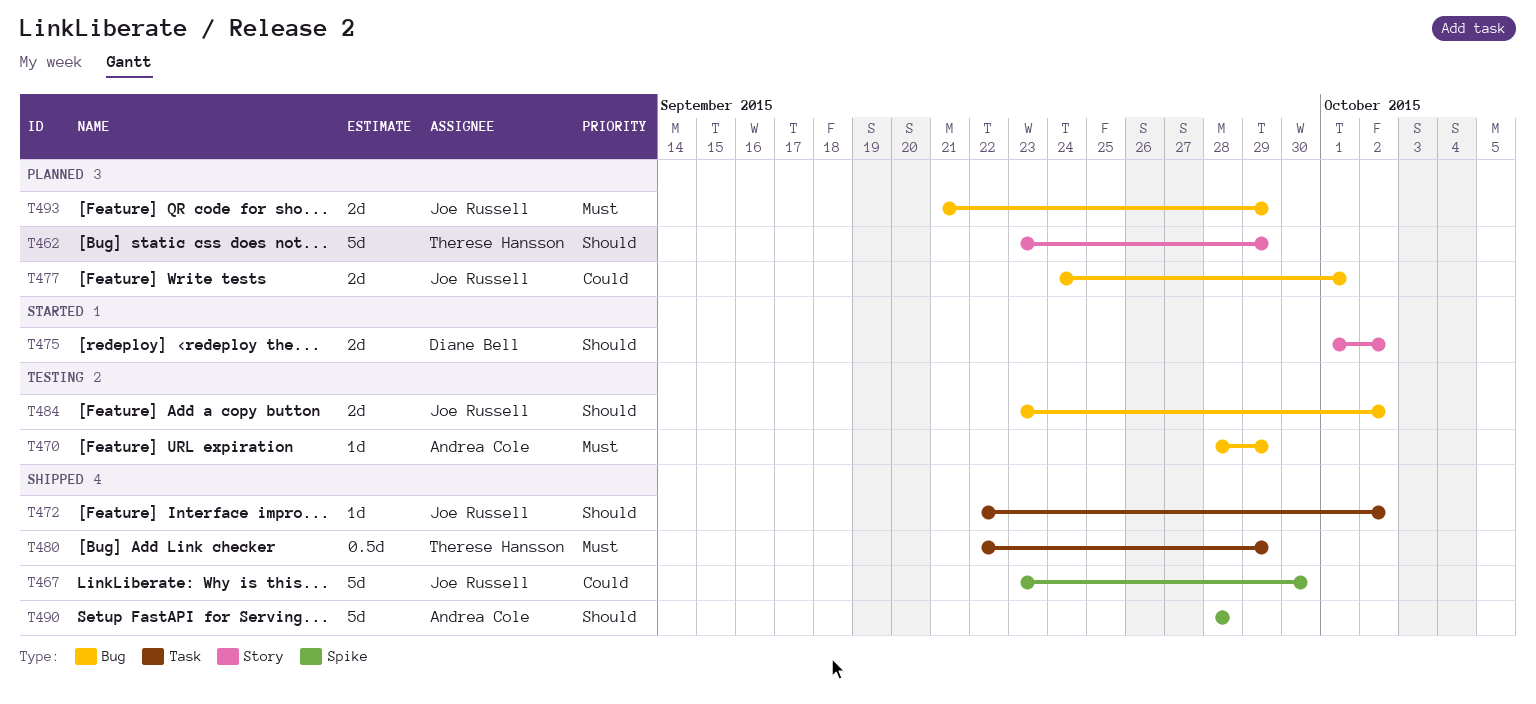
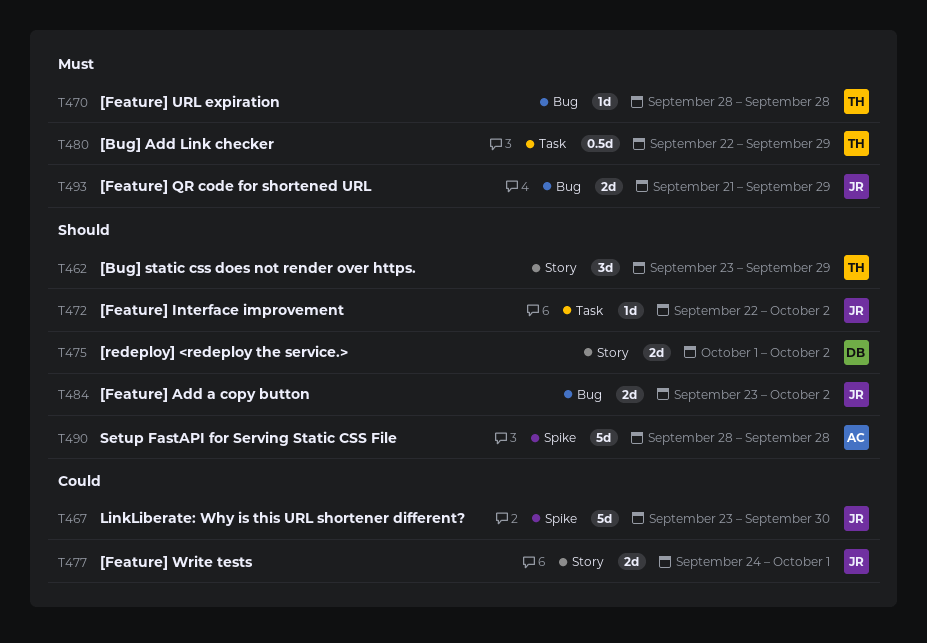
T462, estimate: 5d -> 3d
T470, owner: Andrea Cole -> Therese Hansson
T470, due: Sep 29 -> Sep 28
T477, label: Bug -> Story

